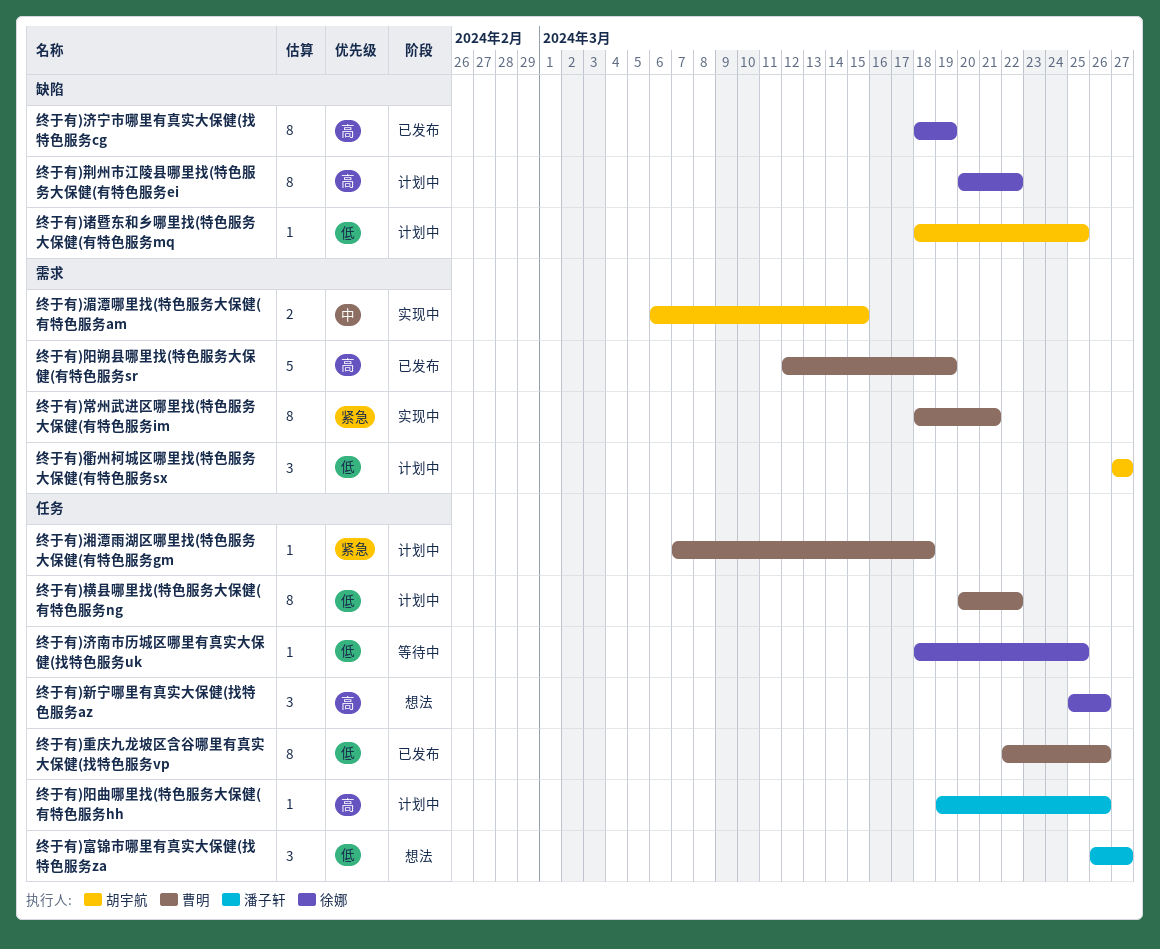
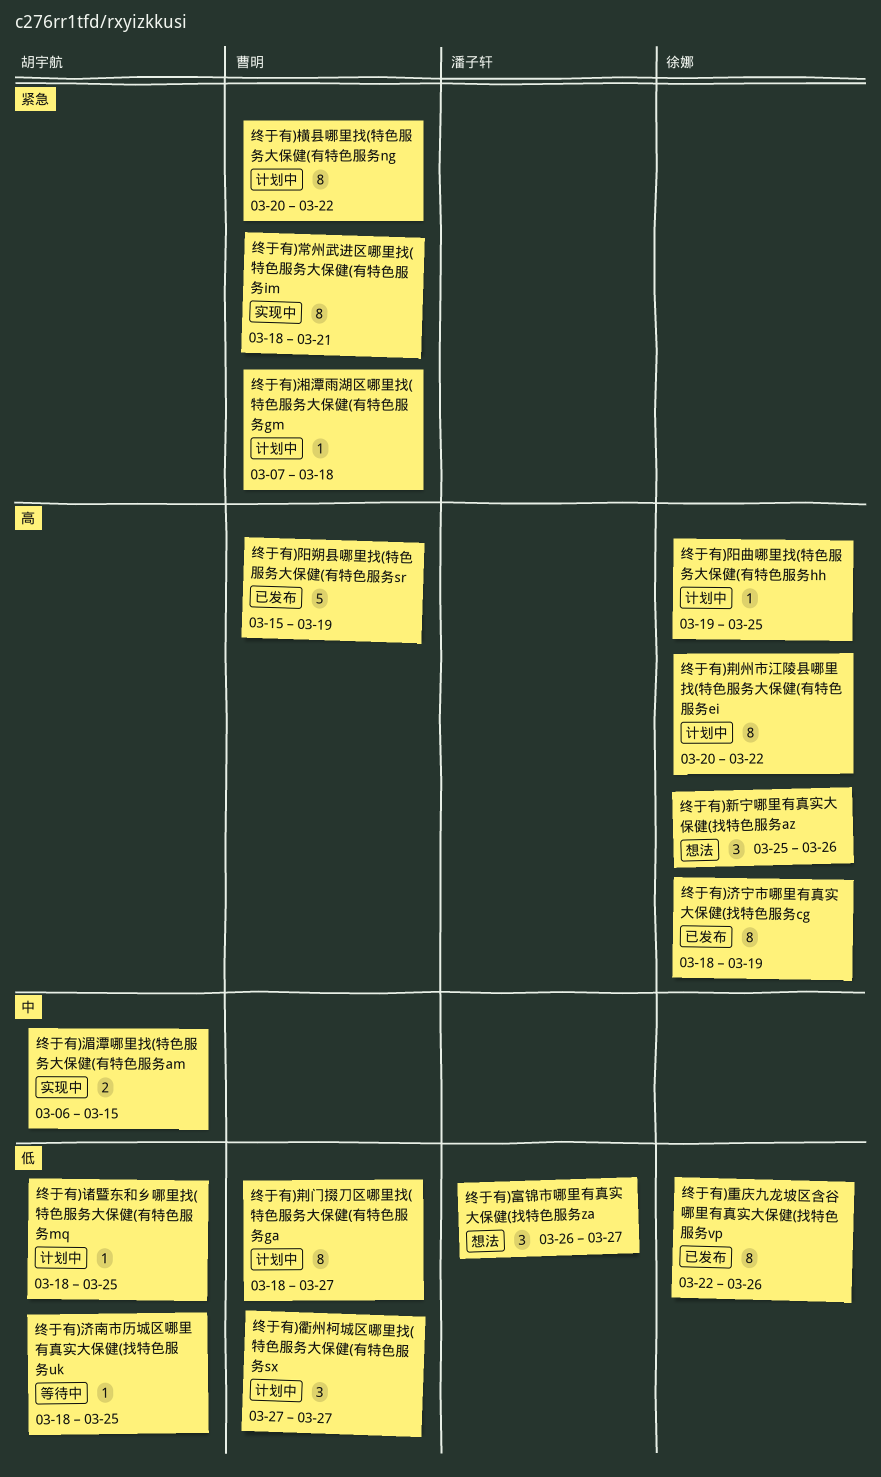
终于有)横县哪里找(特色服务大保健(有特色服务ng, priority: 低 -> 紧急
终于有)济南市历城区哪里有真实大保健(找特色服务uk, owner: 徐娜 -> 胡宇航
终于有)荆门掇刀区哪里找(特色服务大保健(有特色服务ga: none -> present
终于有)衢州柯城区哪里找(特色服务大保健(有特色服务sx, owner: 胡宇航 -> 曹明
终于有)重庆九龙坡区含谷哪里有真实大保健(找特色服务vp, owner: 曹明 -> 徐娜
终于有)阳曲哪里找(特色服务大保健(有特色服务hh, owner: 潘子轩 -> 徐娜
终于有)阳曲哪里找(特色服务大保健(有特色服务hh, due: Mar 26 -> Mar 25
终于有)阳朔县哪里找(特色服务大保健(有特色服务sr, start: Mar 12 -> Mar 15

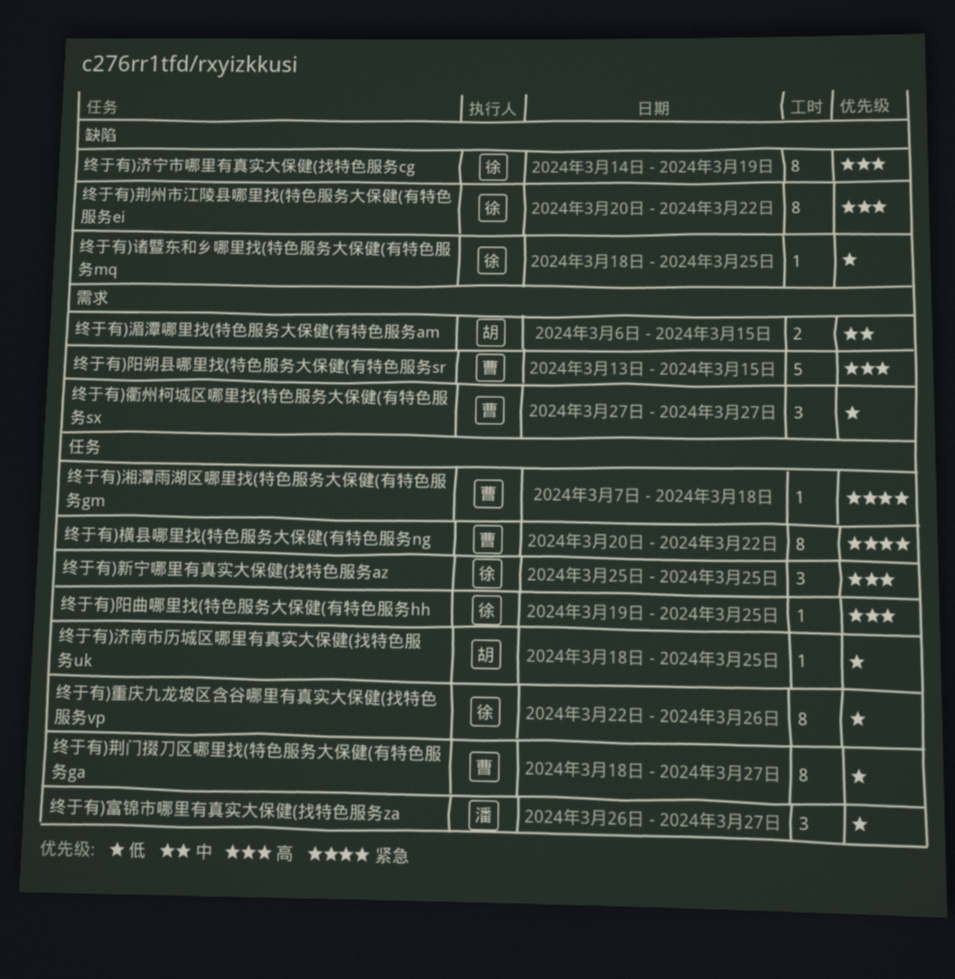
终于有)常州武进区哪里找(特色服务大保健(有特色服务im: present -> none
终于有)新宁哪里有真实大保健(找特色服务az, due: Mar 26 -> Mar 25
终于有)济宁市哪里有真实大保健(找特色服务cg, start: Mar 18 -> Mar 14
终于有)诸暨东和乡哪里找(特色服务大保健(有特色服务mq, owner: 胡宇航 -> 徐娜
终于有)阳朔县哪里找(特色服务大保健(有特色服务sr, start: Mar 15 -> Mar 13
终于有)阳朔县哪里找(特色服务大保健(有特色服务sr, due: Mar 19 -> Mar 15

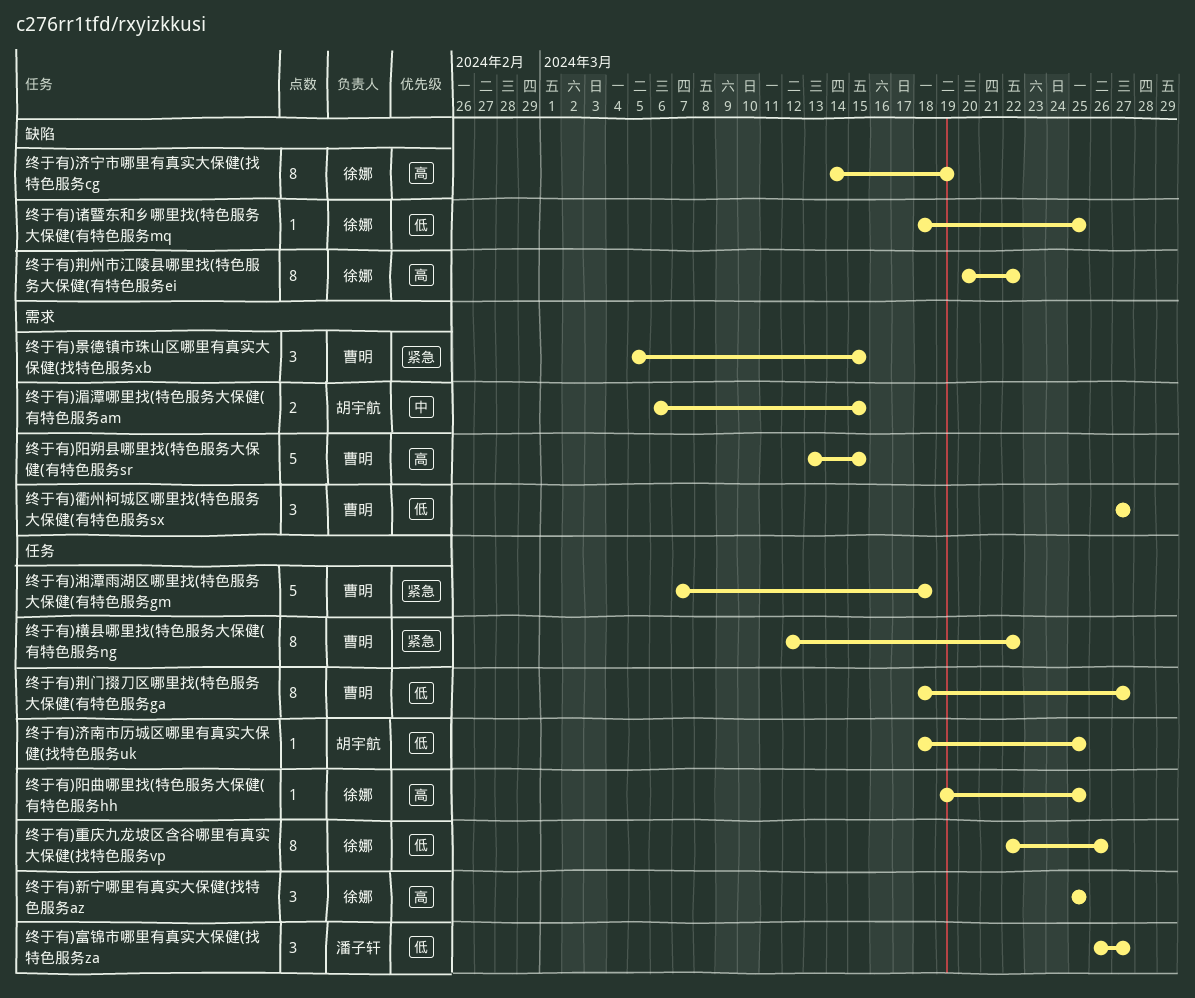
终于有)景德镇市珠山区哪里有真实大保健(找特色服务xb: none -> present
终于有)横县哪里找(特色服务大保健(有特色服务ng, start: Mar 20 -> Mar 12
终于有)湘潭雨湖区哪里找(特色服务大保健(有特色服务gm, estimate: 1 -> 5

